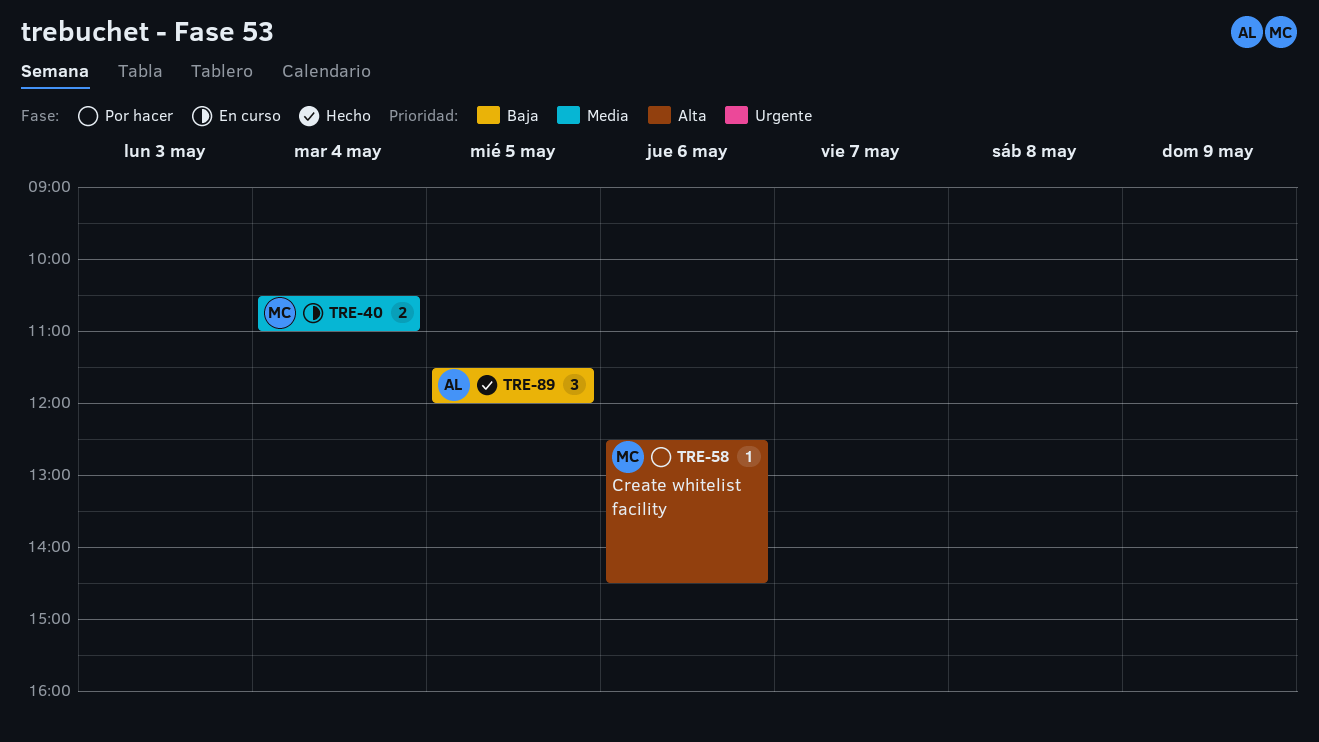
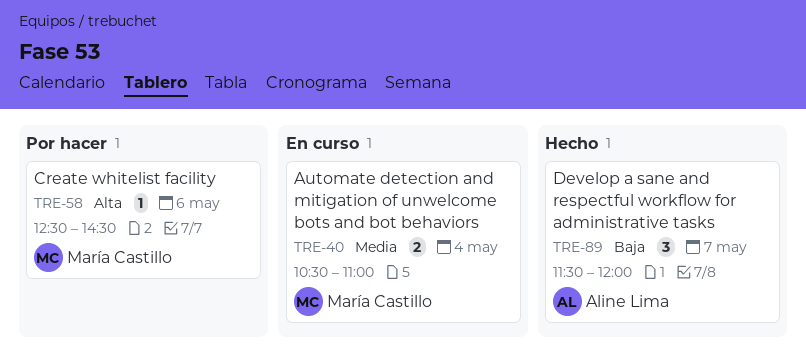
TRE-89, day: May 5 -> May 7

